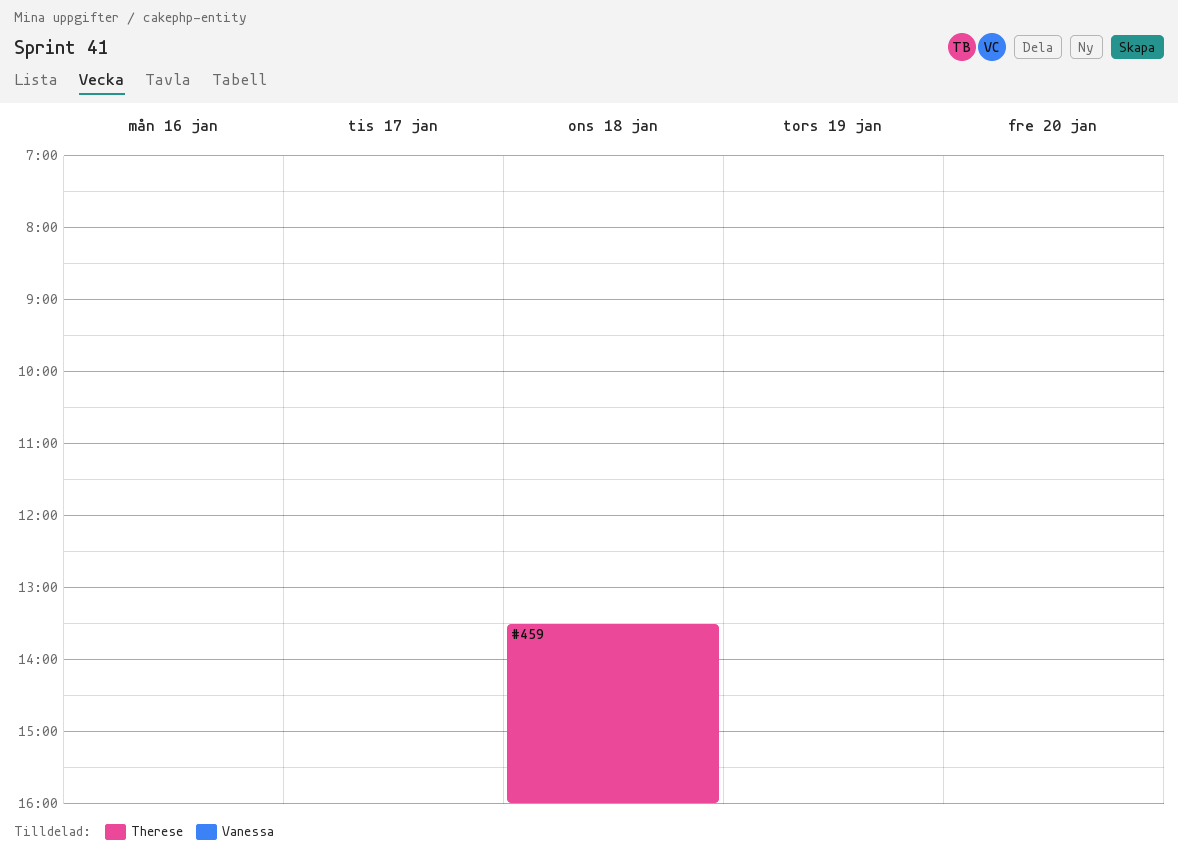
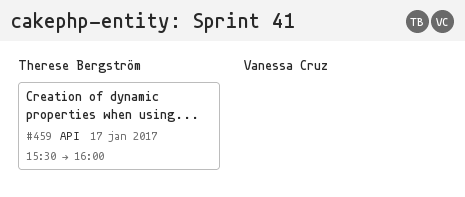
#459, day: Jan 18 -> Jan 17
#459, begins: 13:30 -> 15:30

